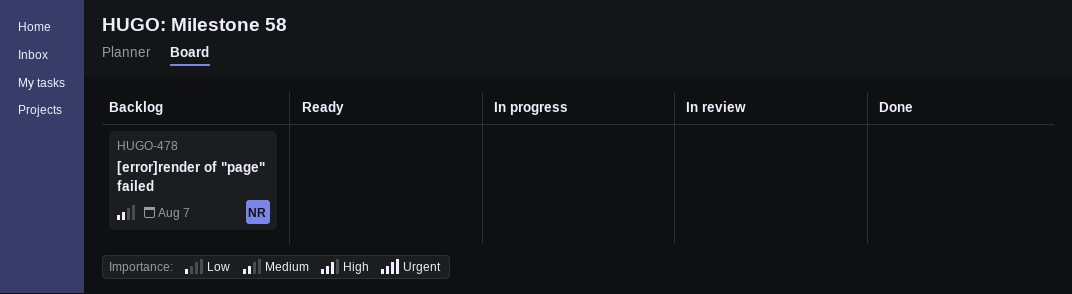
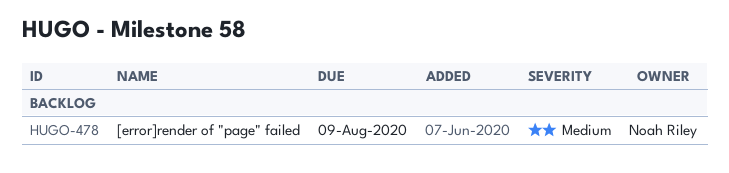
HUGO-478, due: Aug 7 -> Aug 9

